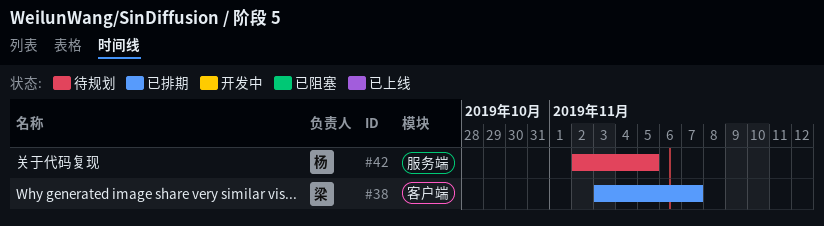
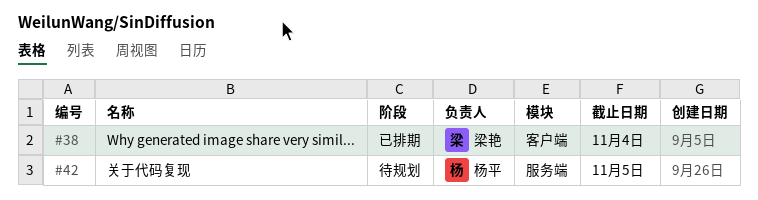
#38, due: Nov 7 -> Nov 4

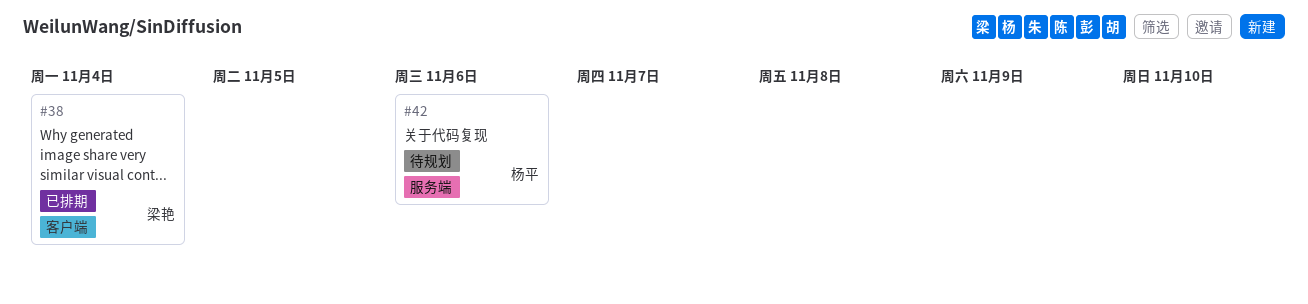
#42, due: Nov 5 -> Nov 6

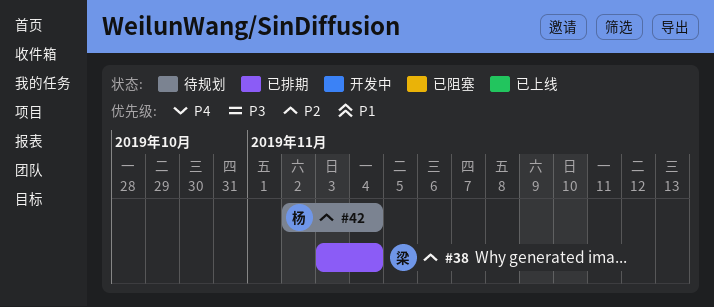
#42, due: Nov 6 -> Nov 4

